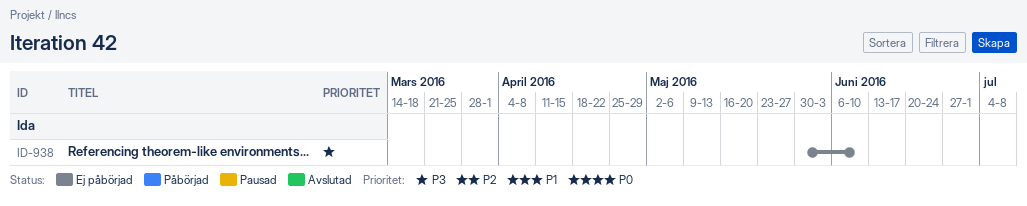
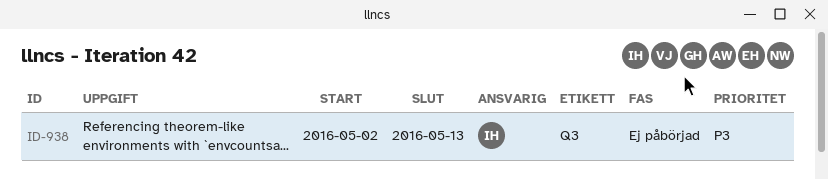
ID-938, start: May 30 -> May 2
ID-938, due: Jun 10 -> May 13

